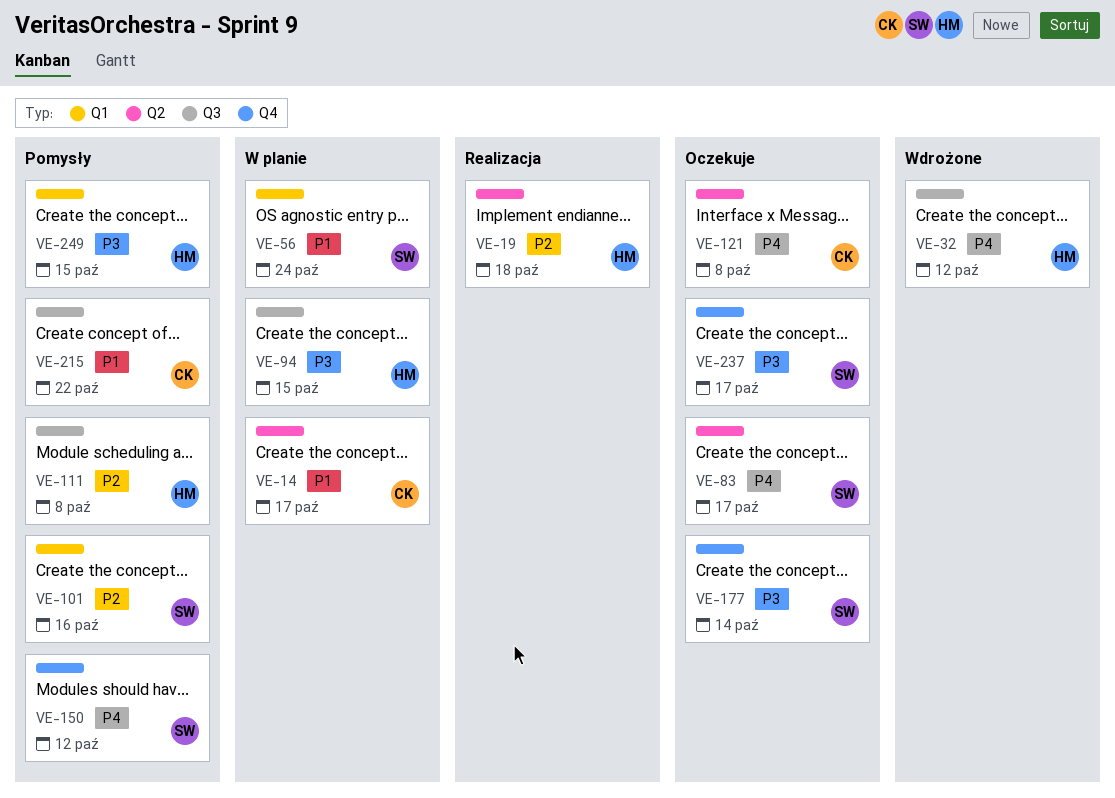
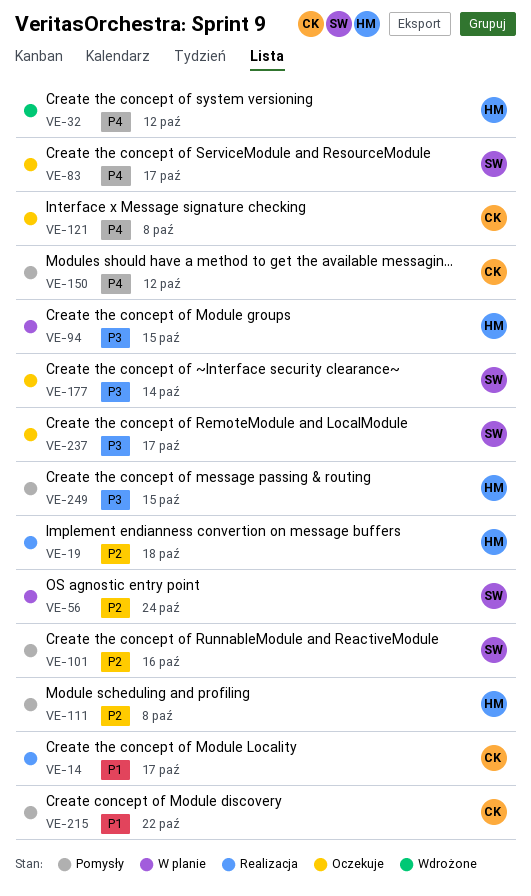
VE-14, status: W planie -> Realizacja
VE-56, priority: P1 -> P2
VE-150, owner: SW -> CK

